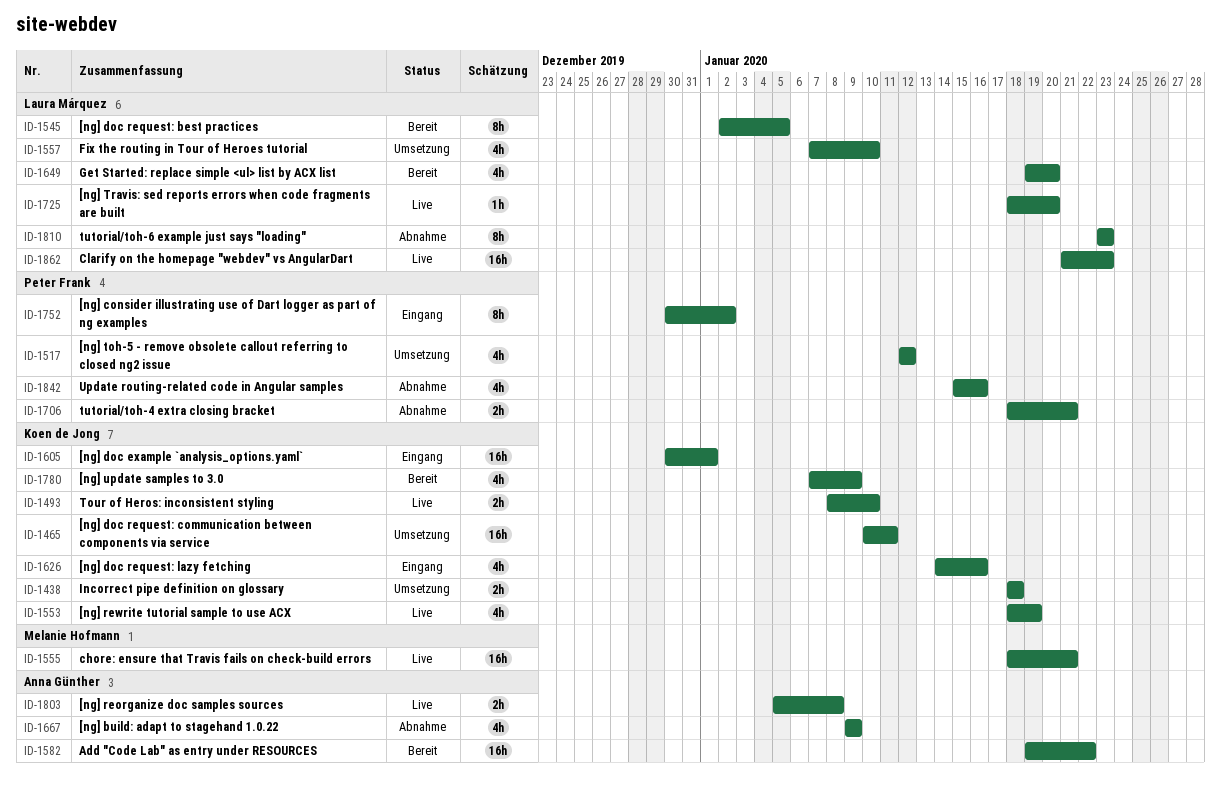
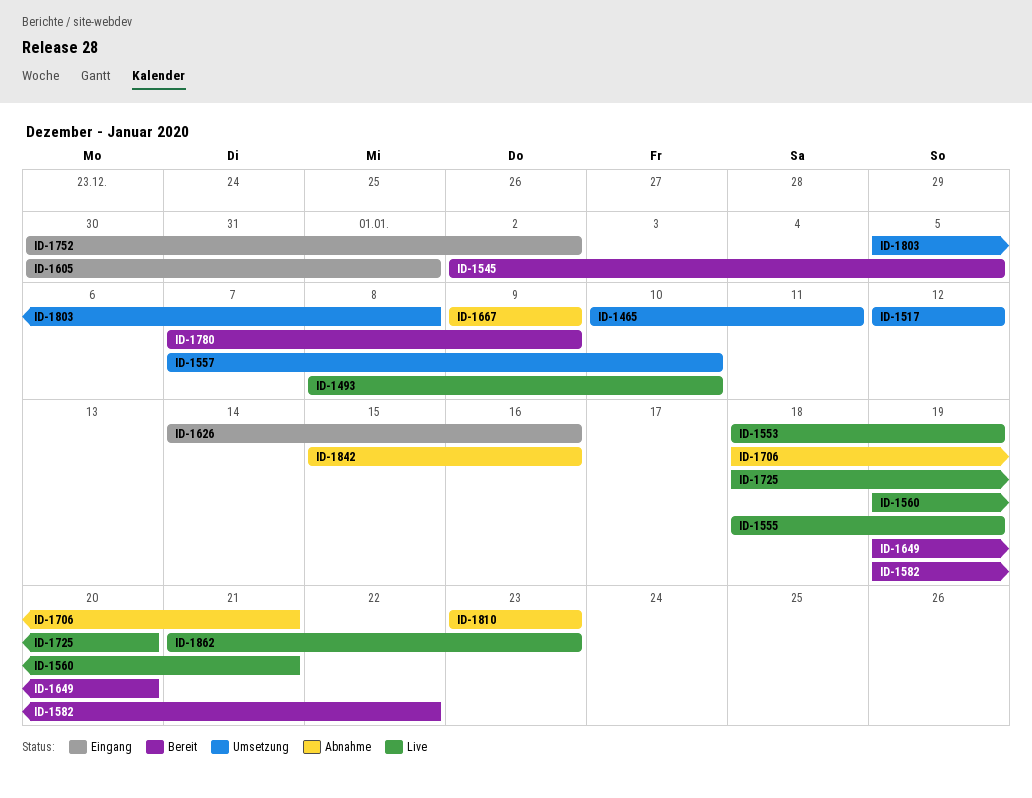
ID-1438: present -> none
ID-1555, due: Jan 21 -> Jan 19
ID-1560: none -> present
ID-1803, status: Live -> Umsetzung

